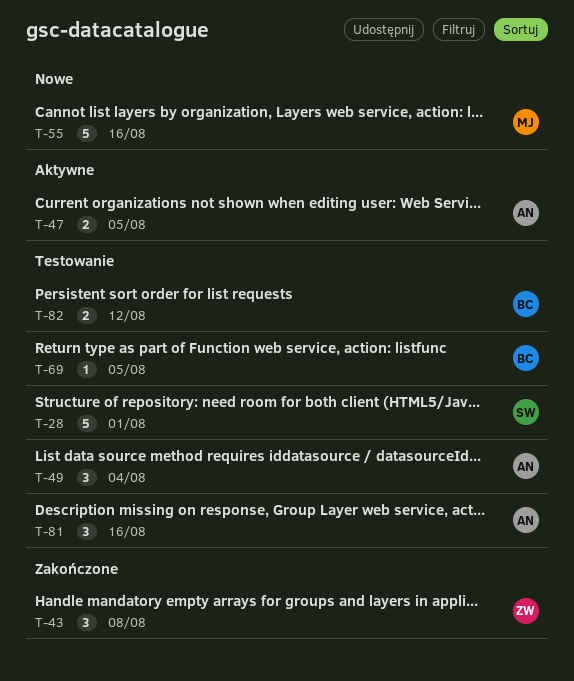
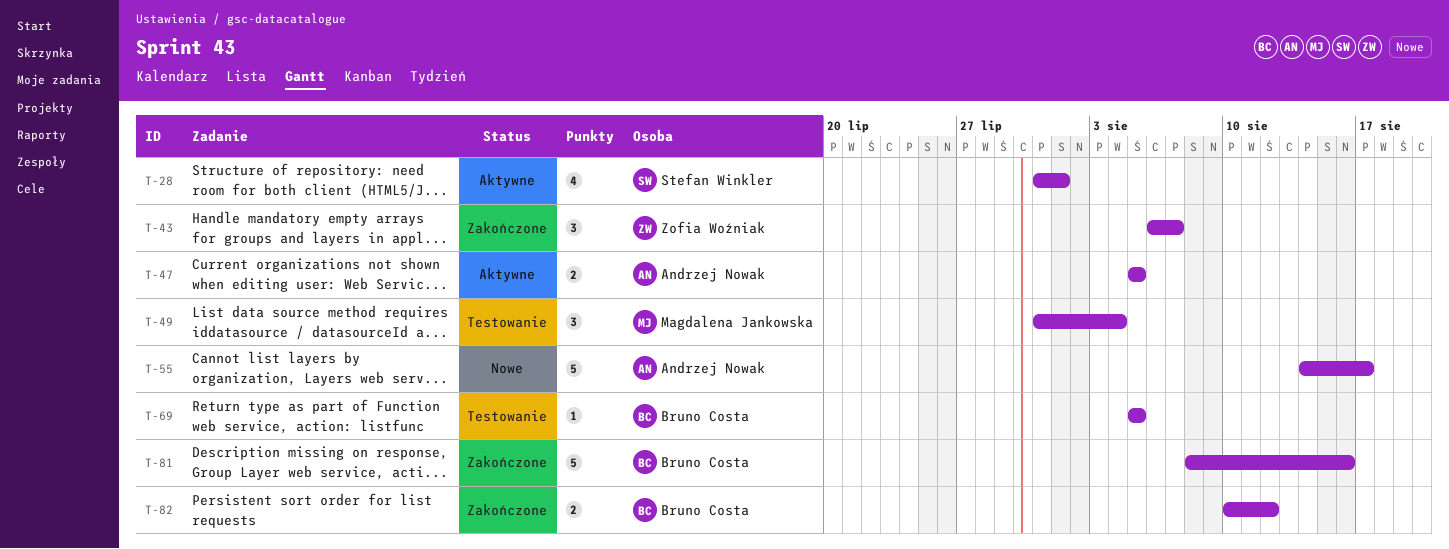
T-28, status: Testowanie -> Aktywne
T-28, estimate: 5 -> 4
T-43, due: Aug 8 -> Aug 7
T-49, owner: Andrzej Nowak -> Magdalena Jankowska
T-55, owner: Magdalena Jankowska -> Andrzej Nowak
T-55, due: Aug 16 -> Aug 17
T-81, status: Testowanie -> Zakończone
T-81, owner: Andrzej Nowak -> Bruno Costa
T-81, estimate: 3 -> 5
T-82, status: Testowanie -> Zakończone

